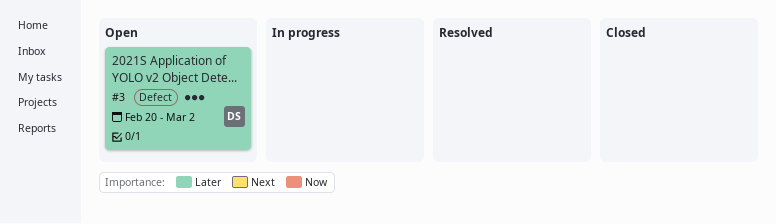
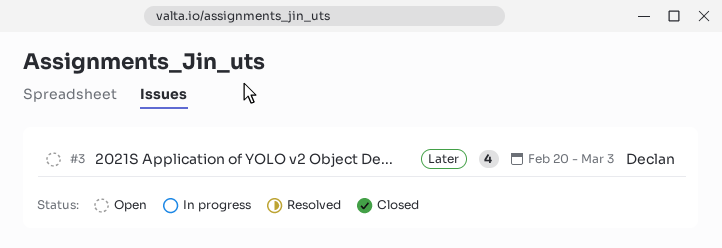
#3, estimate: 3 -> 4
#3, due: Mar 2 -> Mar 3

